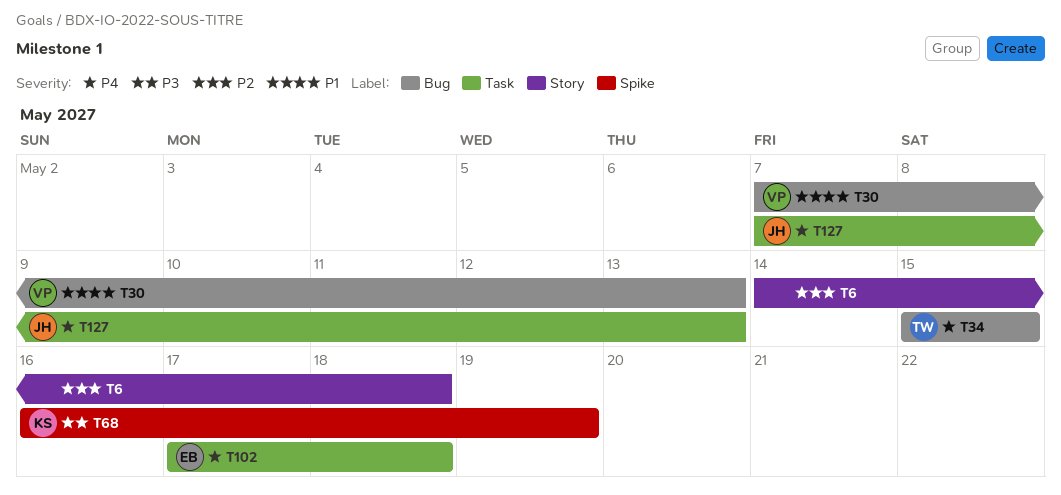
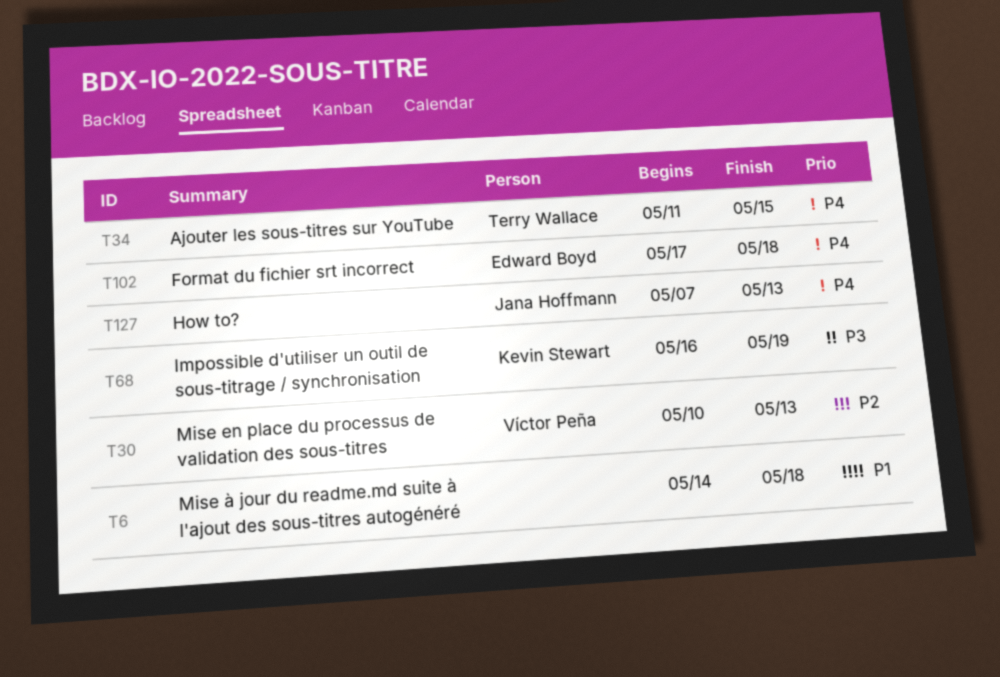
T6, priority: P2 -> P1
T30, priority: P1 -> P2
T30, start: May 7 -> May 10
T34, start: May 15 -> May 11

